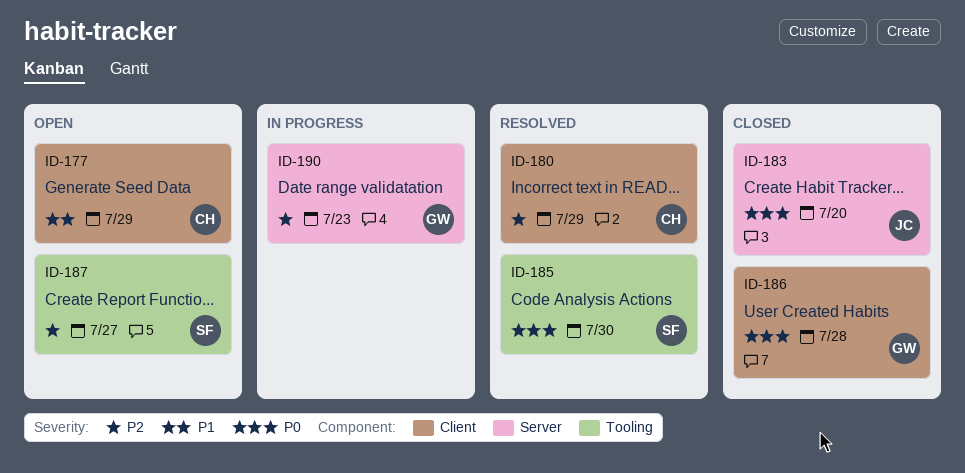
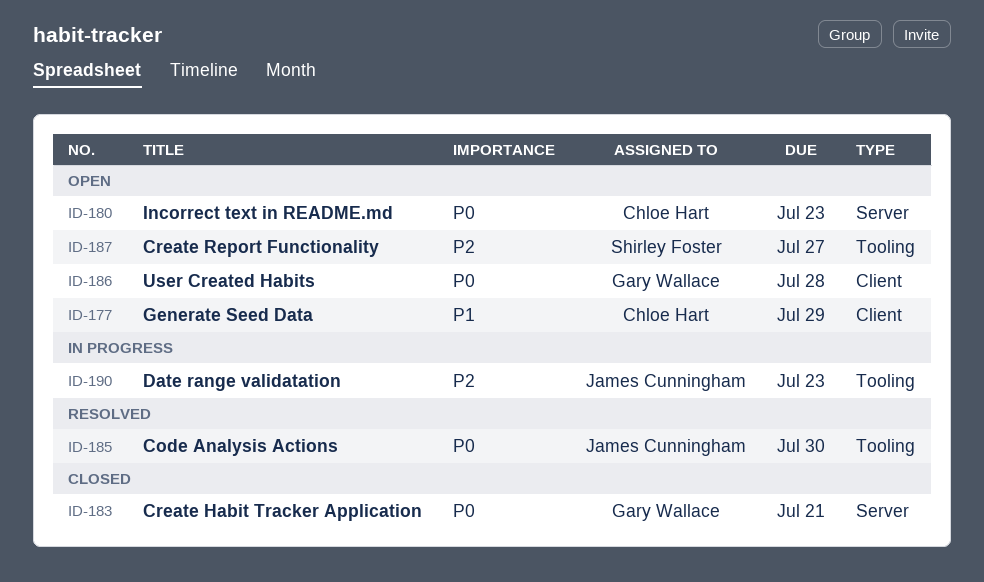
ID-180, status: Resolved -> Open
ID-180, priority: P2 -> P0
ID-180, label: Client -> Server
ID-180, due: Jul 29 -> Jul 23
ID-183, owner: James Cunningham -> Gary Wallace
ID-183, due: Jul 20 -> Jul 21
ID-185, owner: Shirley Foster -> James Cunningham
ID-186, status: Closed -> Open
ID-190, owner: Gary Wallace -> James Cunningham
ID-190, label: Server -> Tooling

